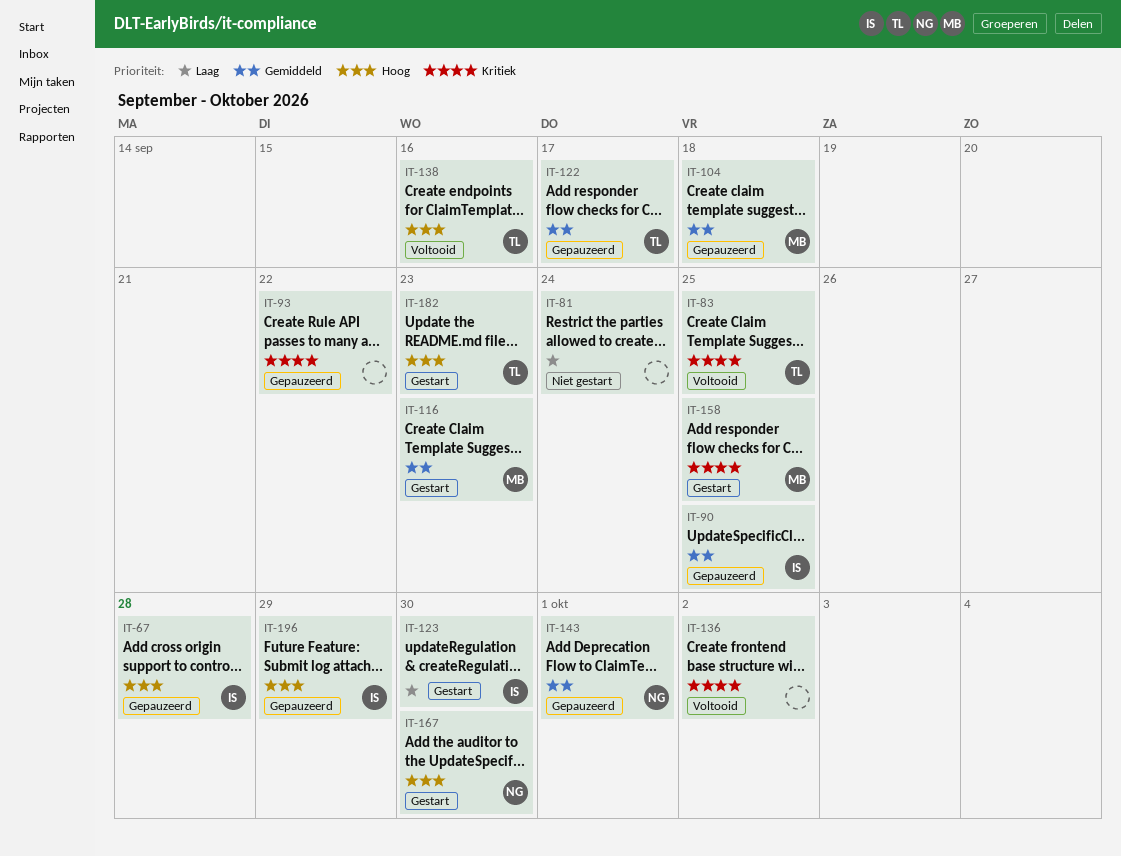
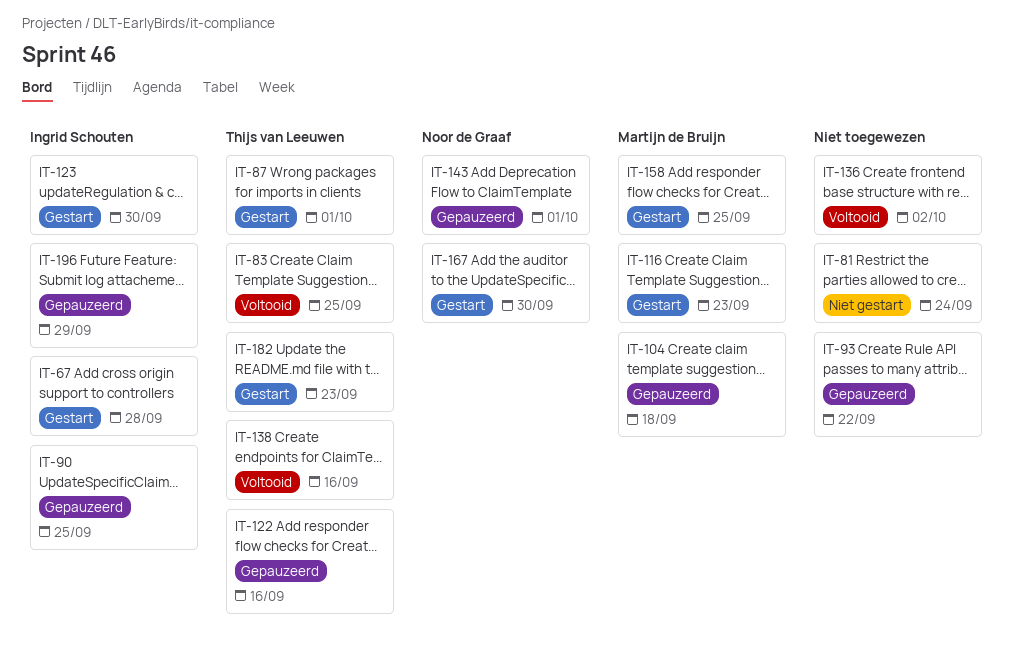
IT-67, status: Gepauzeerd -> Gestart
IT-87: none -> present
IT-122, due: Sep 17 -> Sep 16

